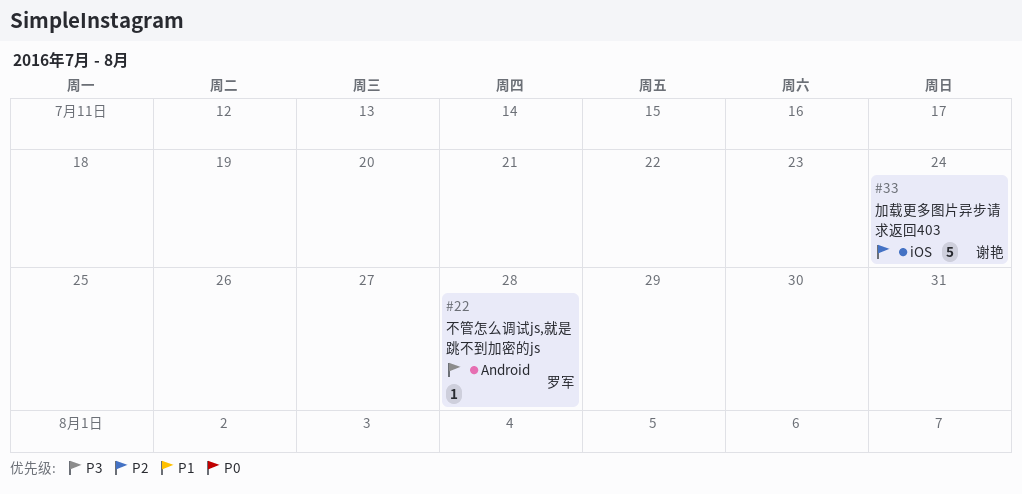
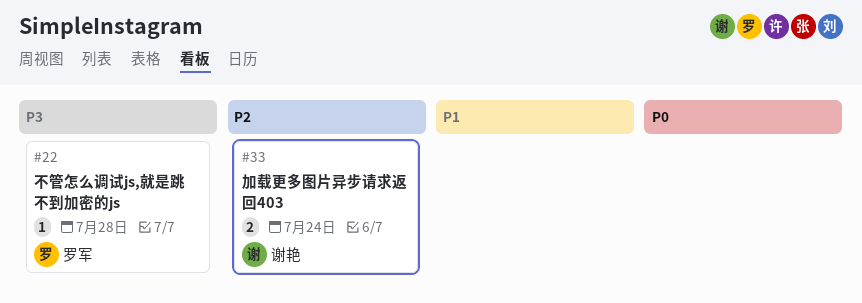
#33, estimate: 5 -> 2

